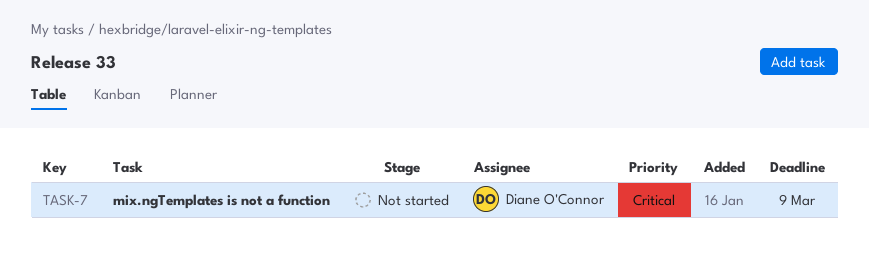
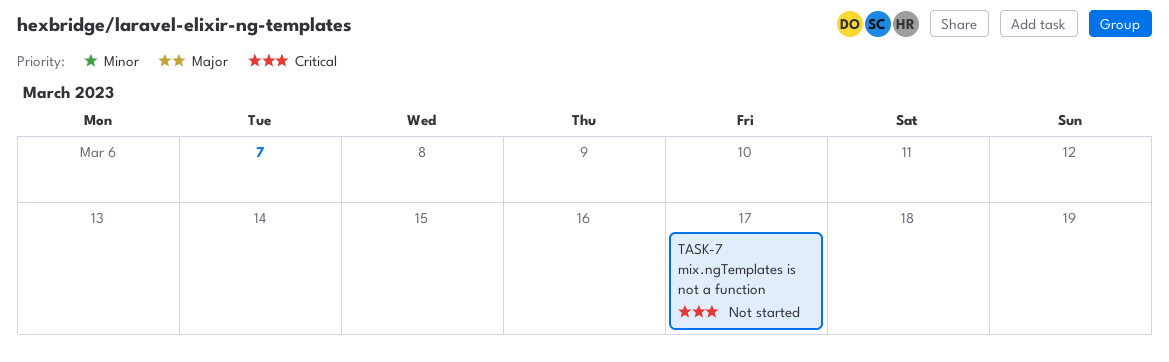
TASK-7, due: Mar 9 -> Mar 17

